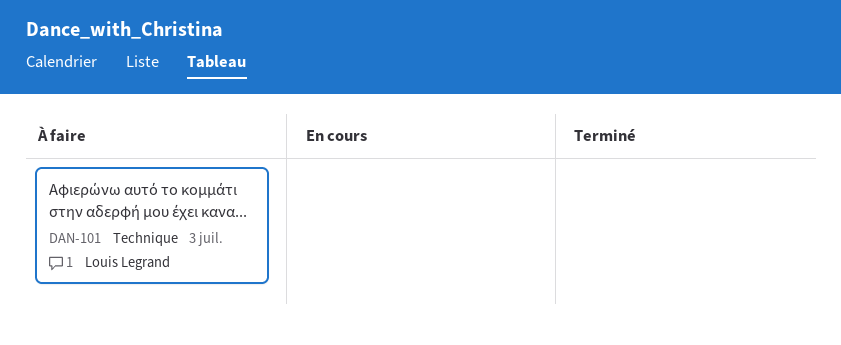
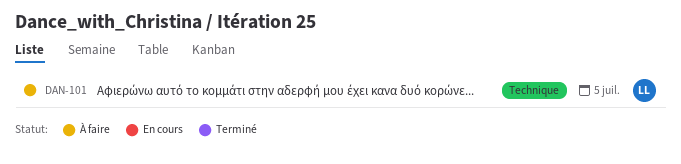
DAN-101, due: Jul 3 -> Jul 5

